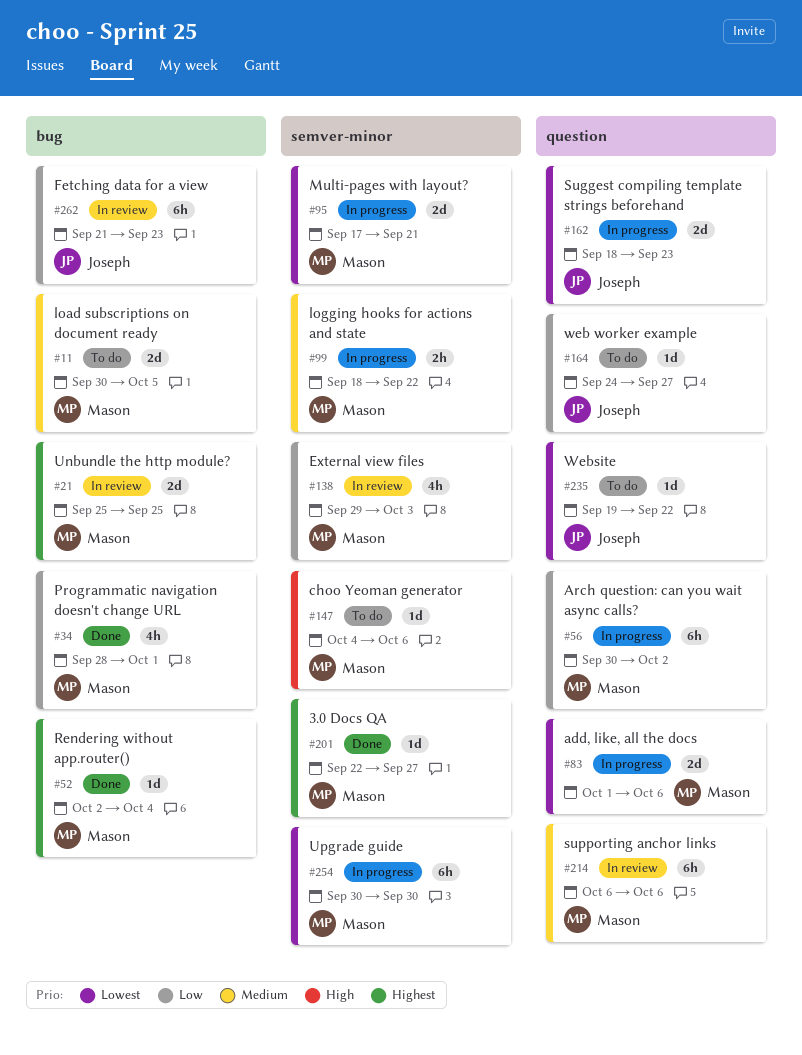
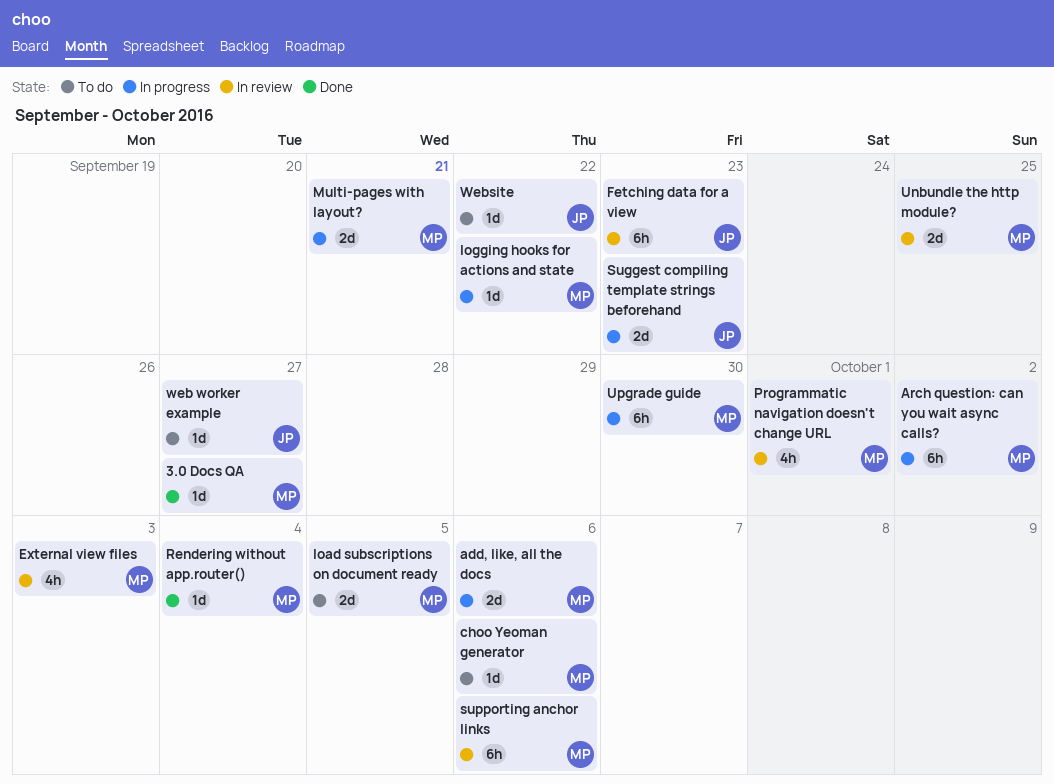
logging hooks for actions and state, estimate: 2h -> 1d
Programmatic navigation doesn't change URL, status: Done -> In review

